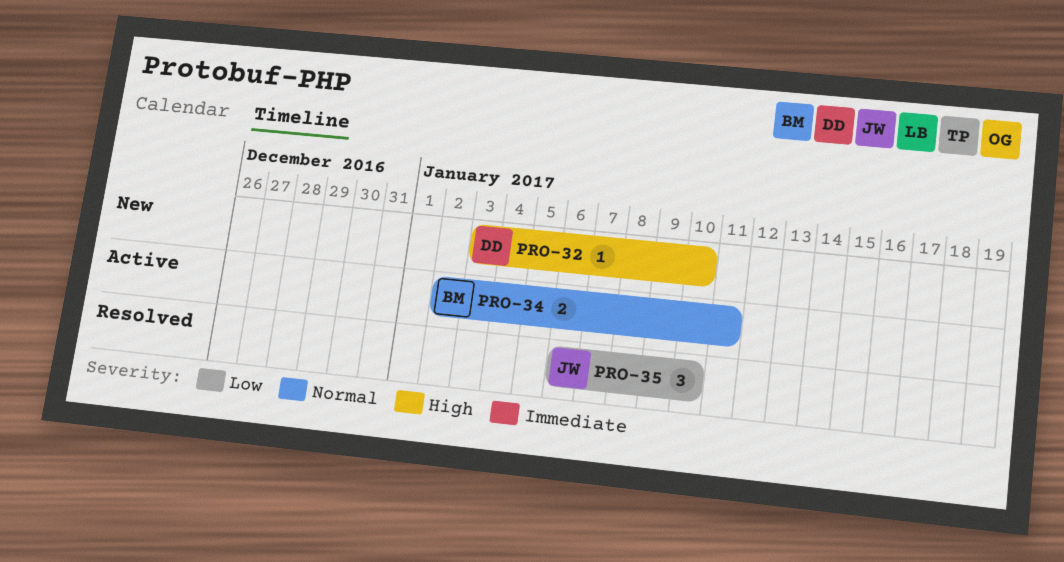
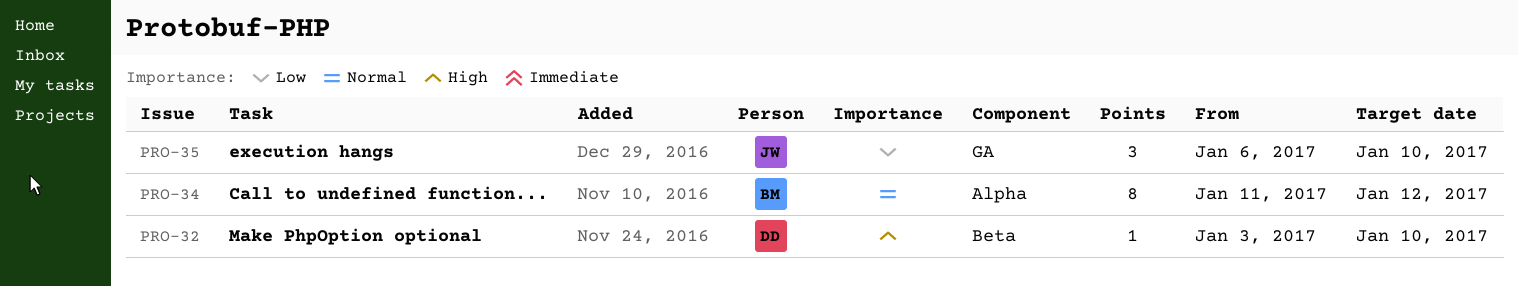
PRO-34, estimate: 2 -> 8
PRO-34, start: Jan 2 -> Jan 11
PRO-34, due: Jan 11 -> Jan 12

